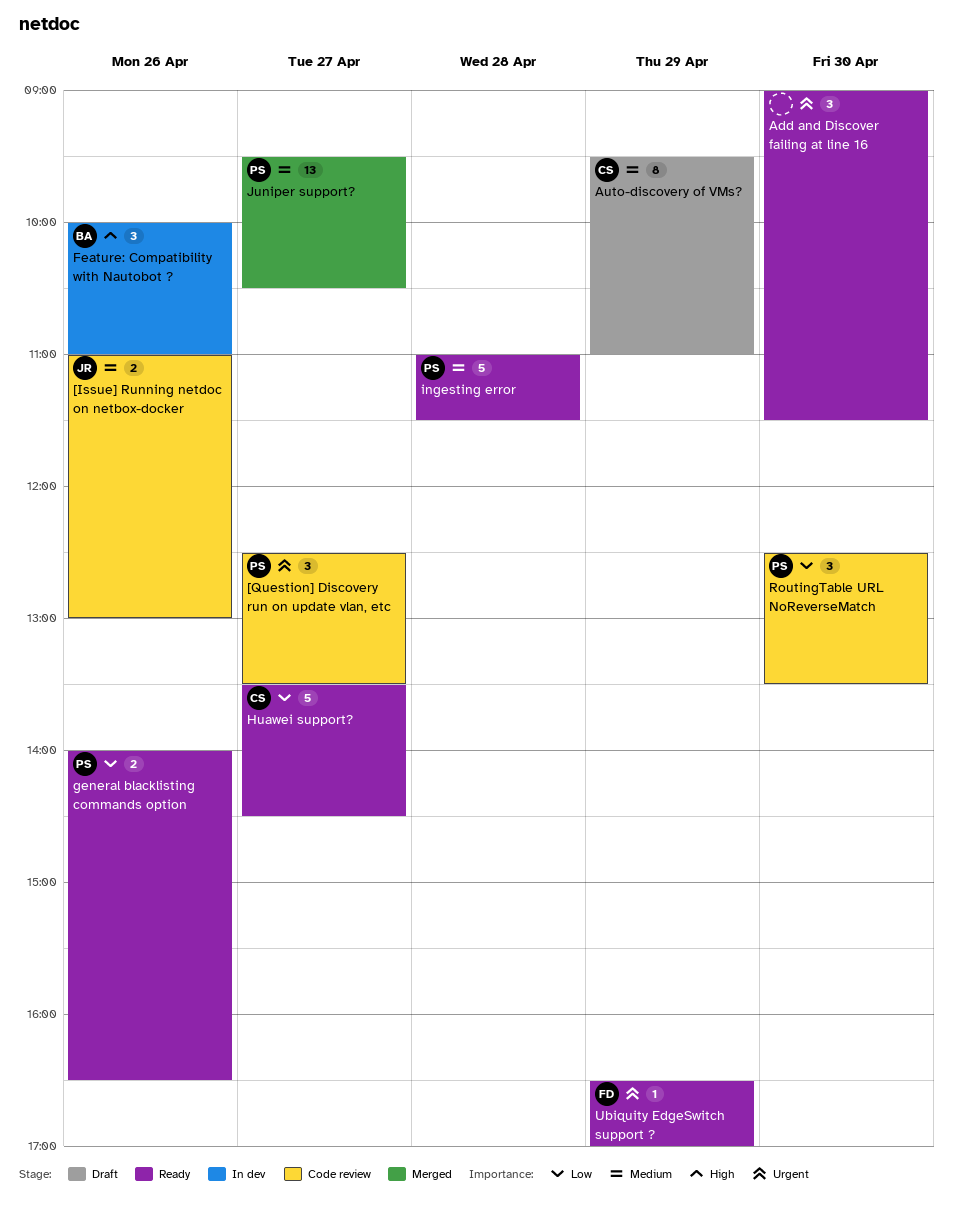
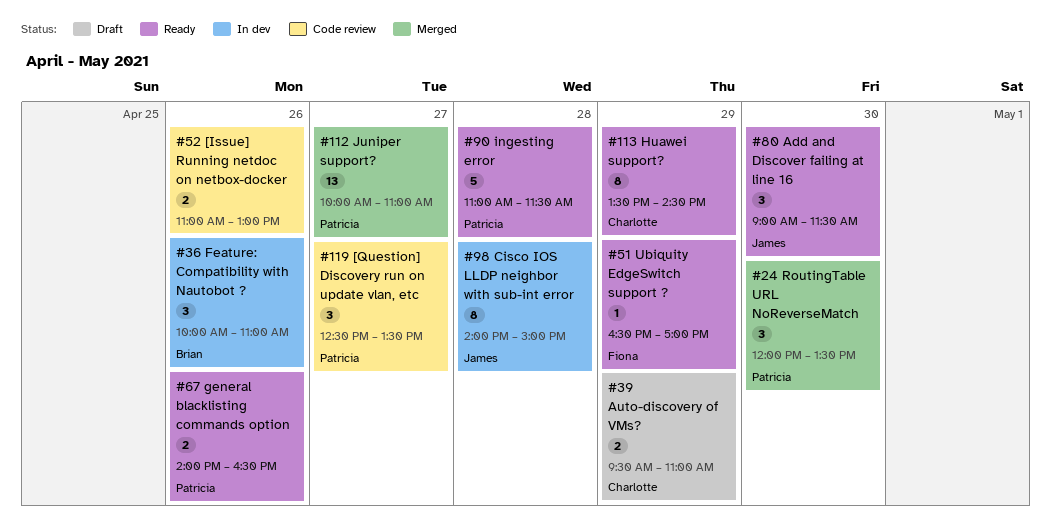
[Issue] Running netdoc on netbox-docker, owner: James -> none
Add and Discover failing at line 16, owner: none -> James
Auto-discovery of VMs?, estimate: 8 -> 2
Cisco IOS LLDP neighbor with sub-int error: none -> present
Huawei support?, estimate: 5 -> 8
Huawei support?, day: Apr 27 -> Apr 29
Juniper support?, begins: 09:30 -> 10:00
Juniper support?, ends: 10:30 -> 11:00
RoutingTable URL NoReverseMatch, status: Code review -> Merged
RoutingTable URL NoReverseMatch, begins: 12:30 -> 12:00

